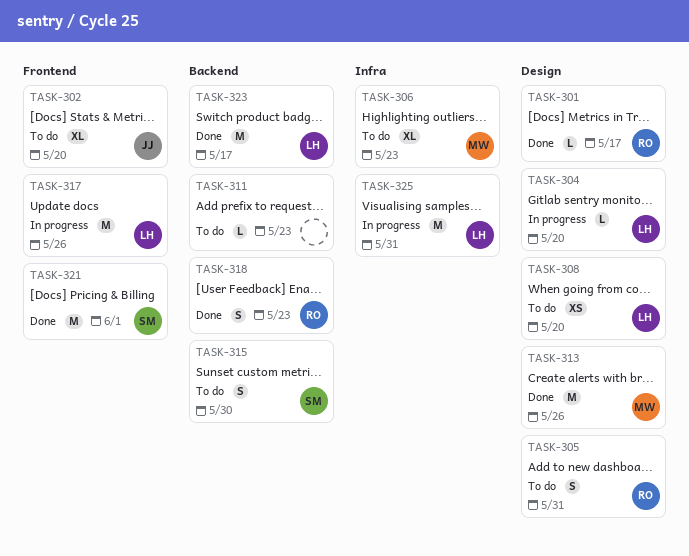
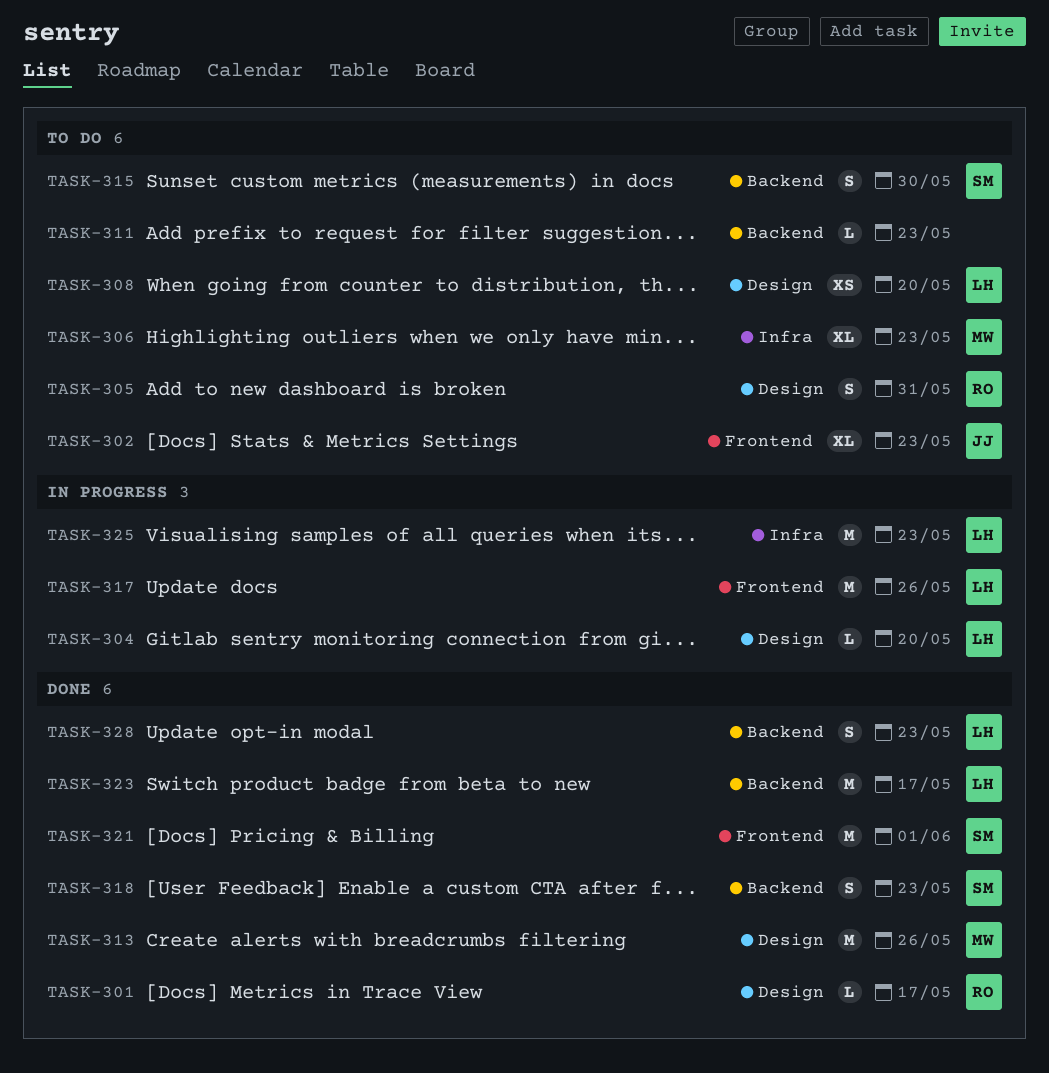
TASK-302, due: May 20 -> May 23
TASK-318, owner: RO -> SM
TASK-325, due: May 31 -> May 23
TASK-328: none -> present

